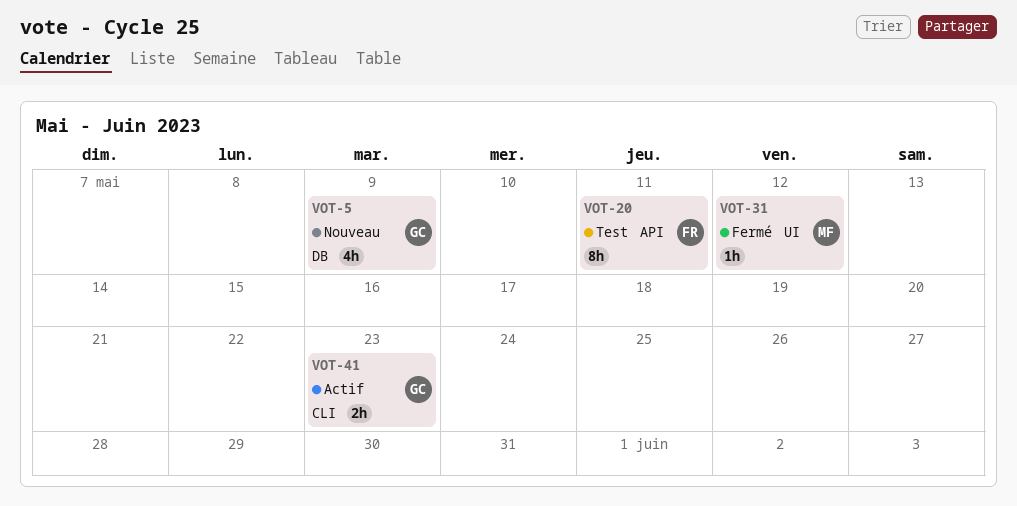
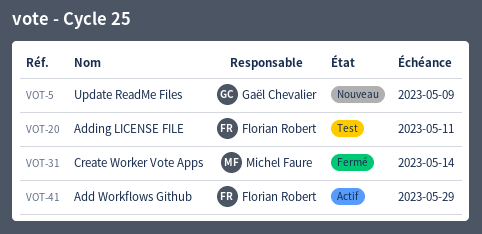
VOT-31, due: May 12 -> May 14
VOT-41, owner: Gaël Chevalier -> Florian Robert
VOT-41, due: May 23 -> May 29

